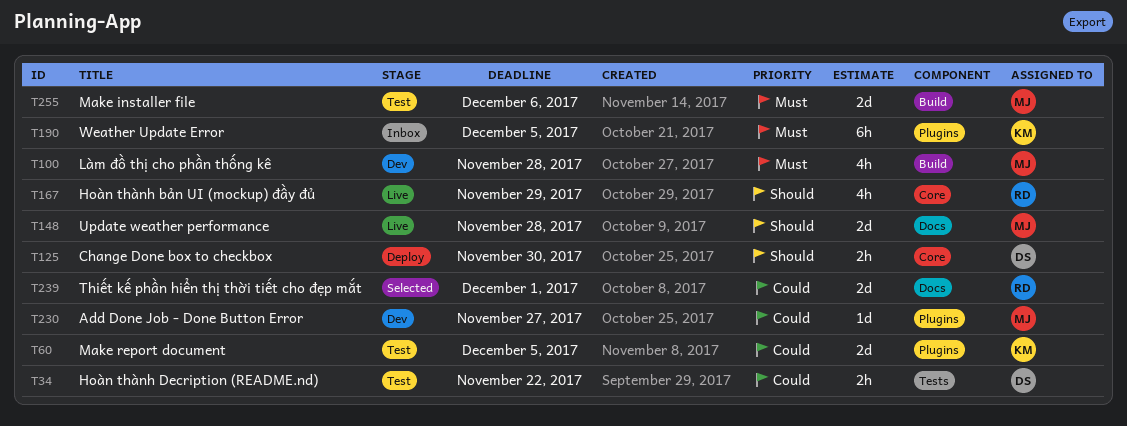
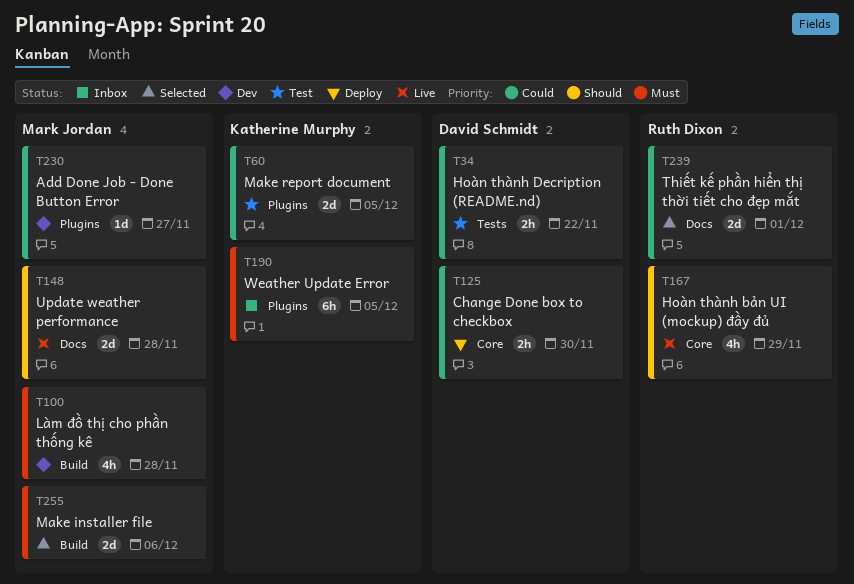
T125, priority: Should -> Could
T255, status: Test -> Selected

